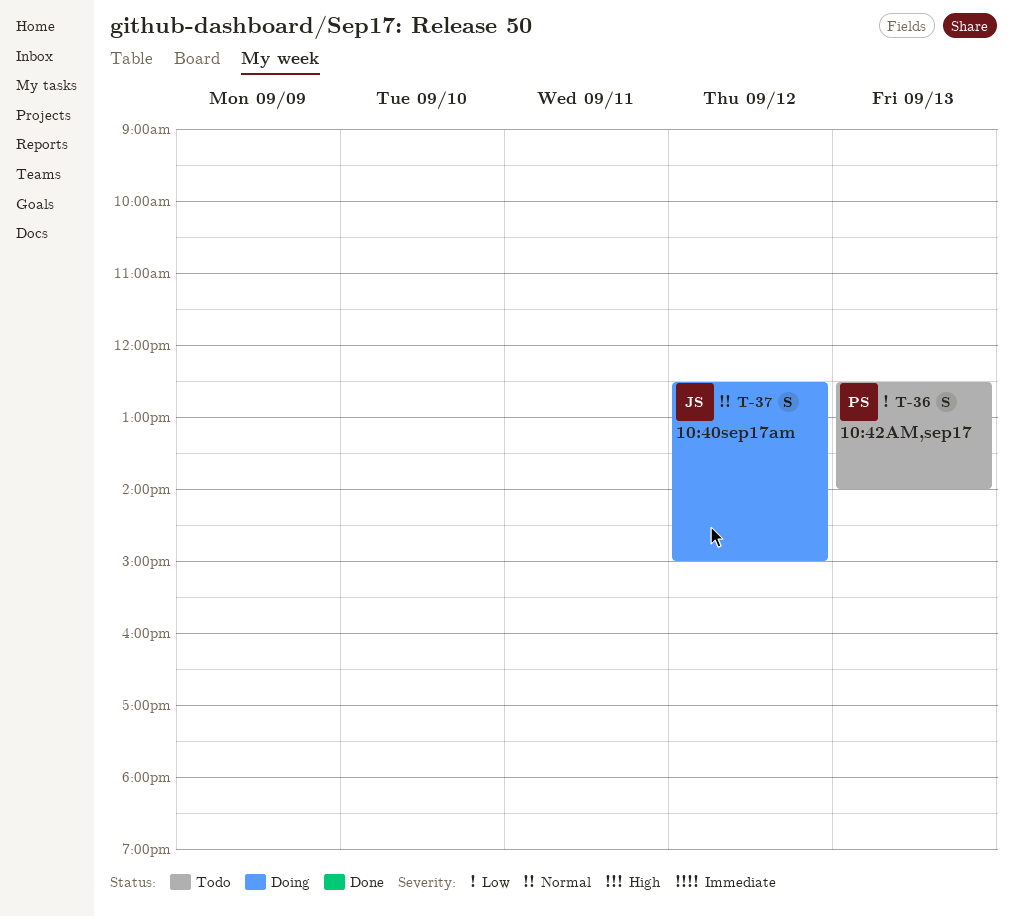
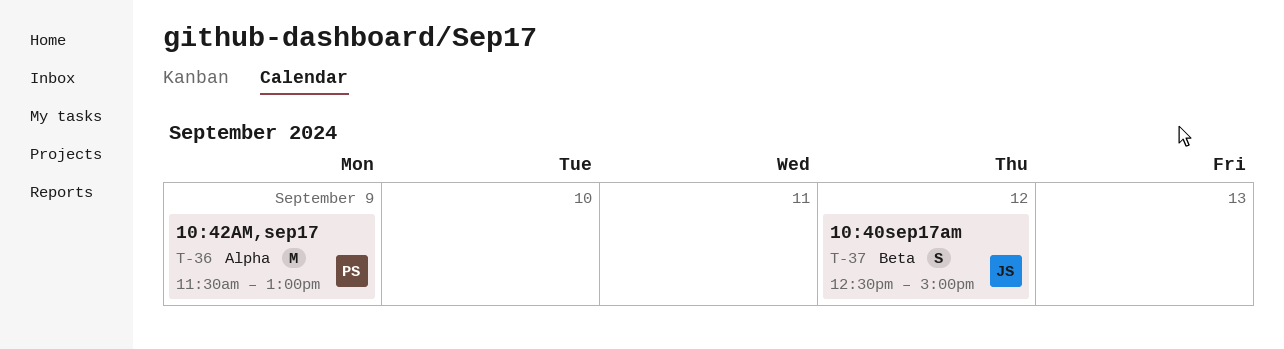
T-36, estimate: S -> M
T-36, day: Sep 13 -> Sep 9
T-36, begins: 12:30 -> 11:30
T-36, ends: 14:00 -> 13:00

